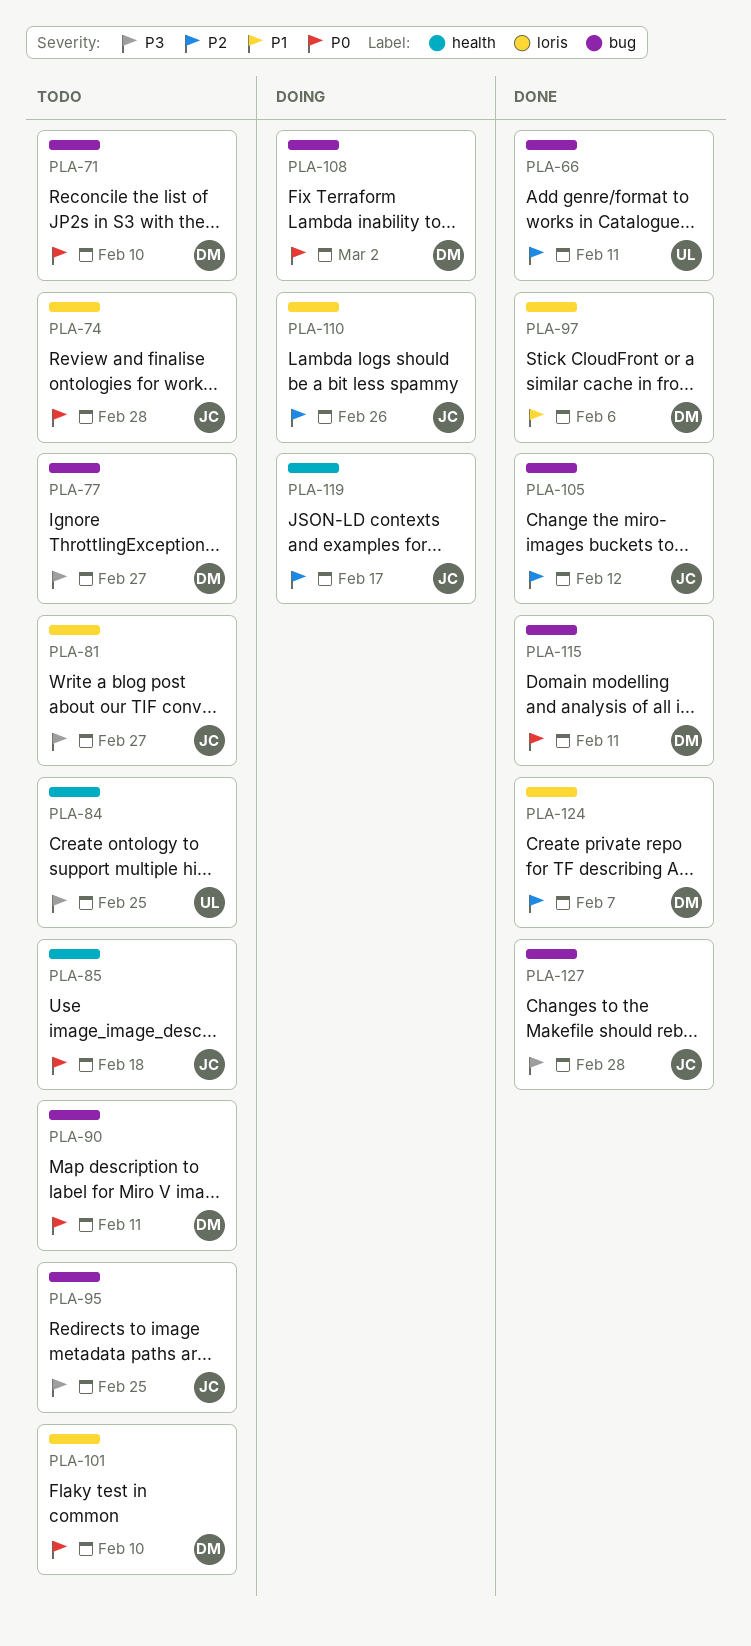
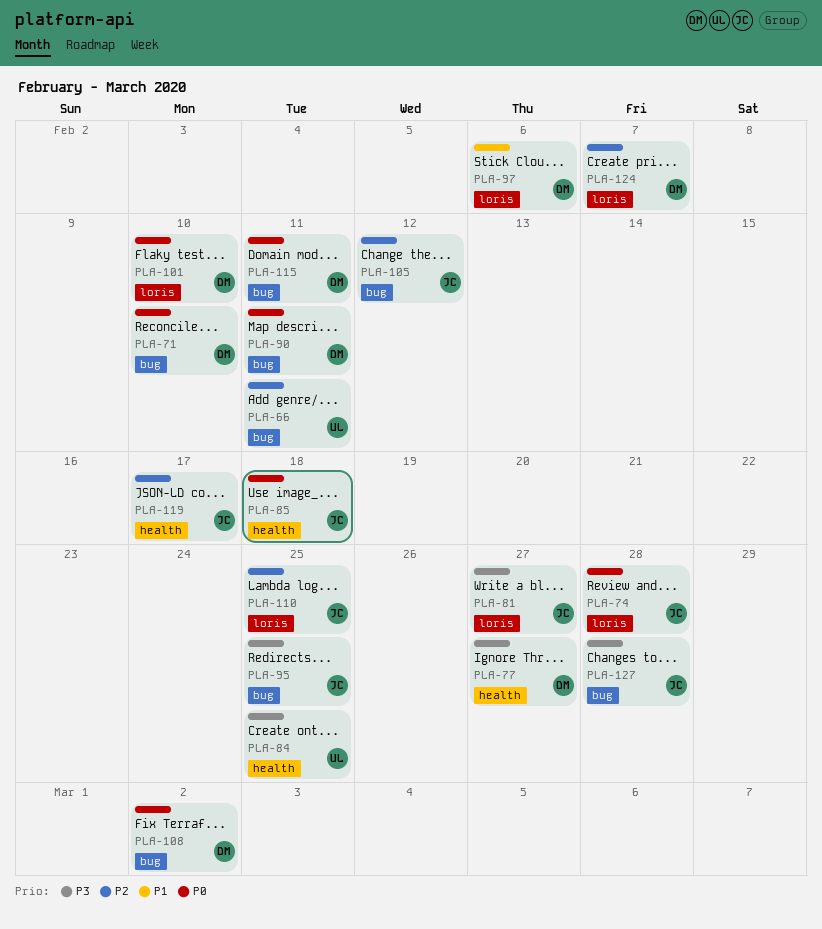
PLA-77, label: bug -> health
PLA-110, due: Feb 26 -> Feb 25

